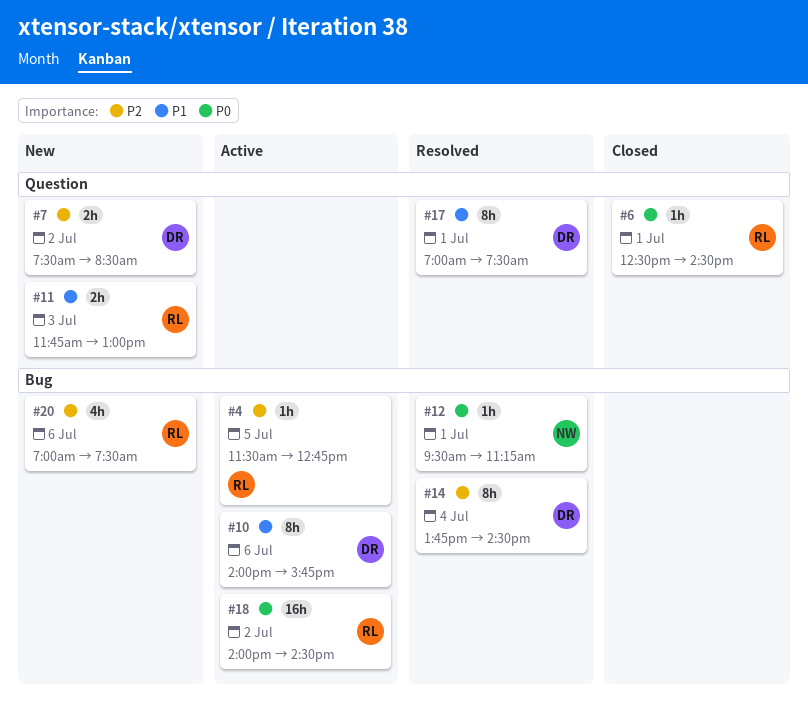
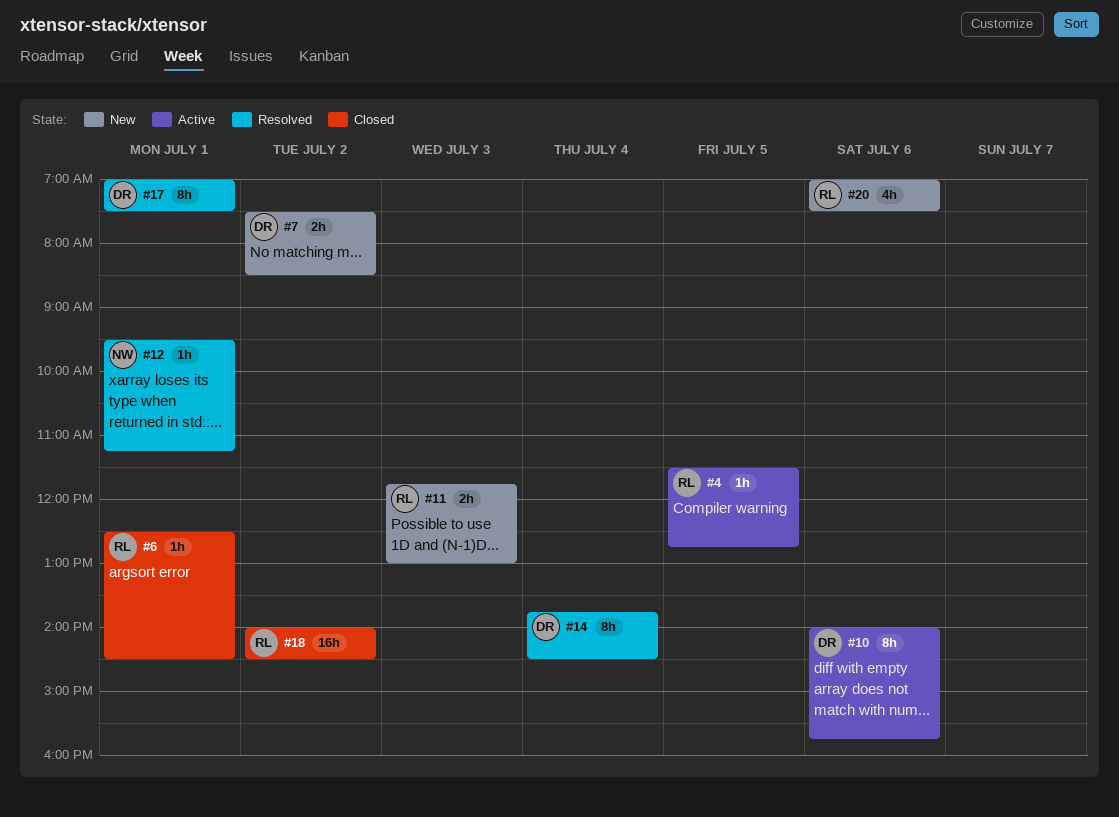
#18, status: Active -> Closed

